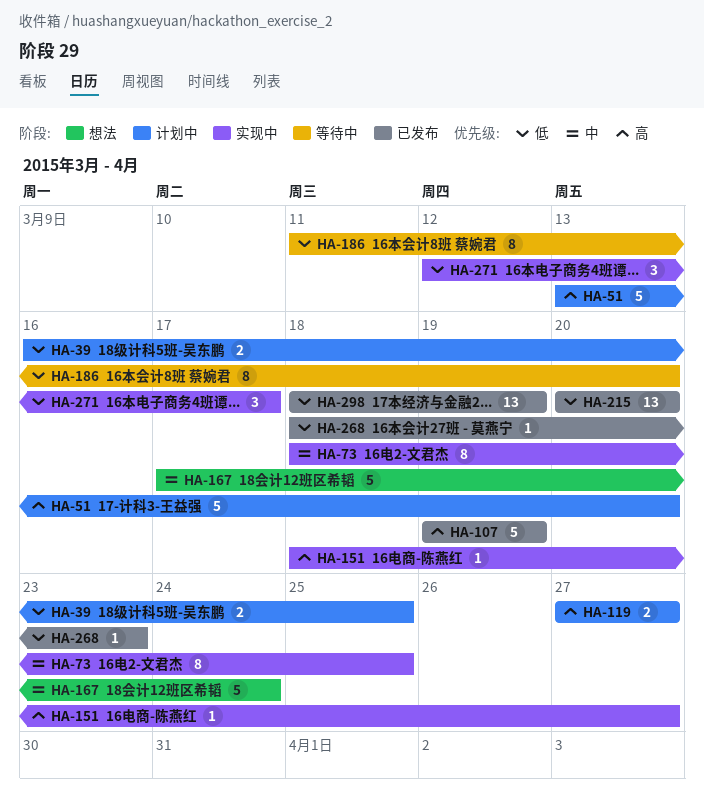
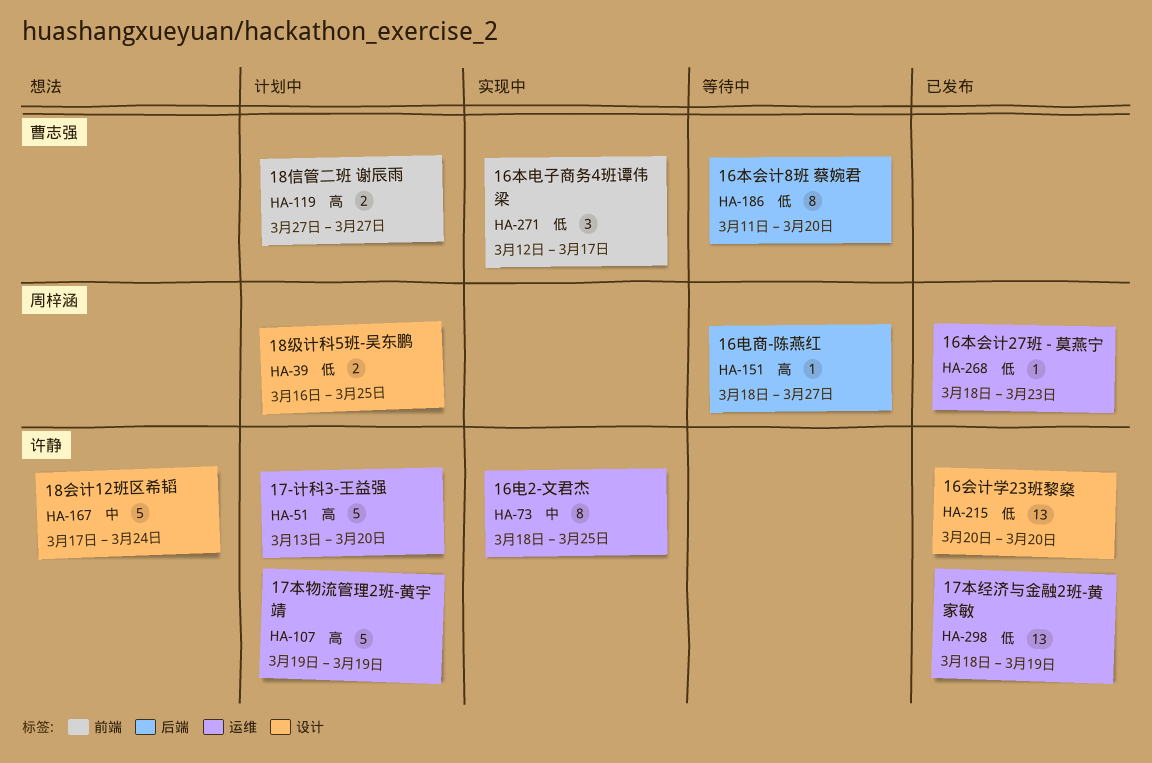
HA-107, status: 已发布 -> 计划中
HA-151, status: 实现中 -> 等待中

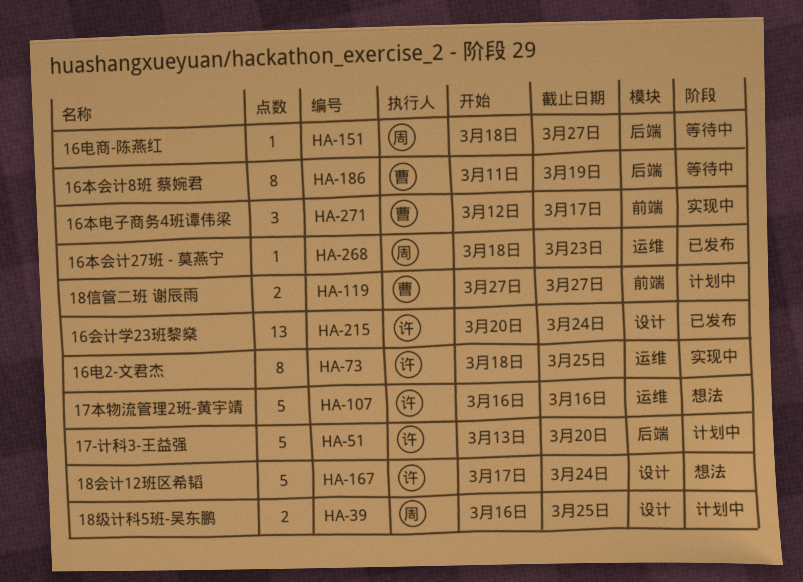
HA-51, label: 运维 -> 后端
HA-107, status: 计划中 -> 想法
HA-107, start: Mar 19 -> Mar 16
HA-107, due: Mar 19 -> Mar 16
HA-186, due: Mar 20 -> Mar 19
HA-215, due: Mar 20 -> Mar 24
HA-298: present -> none

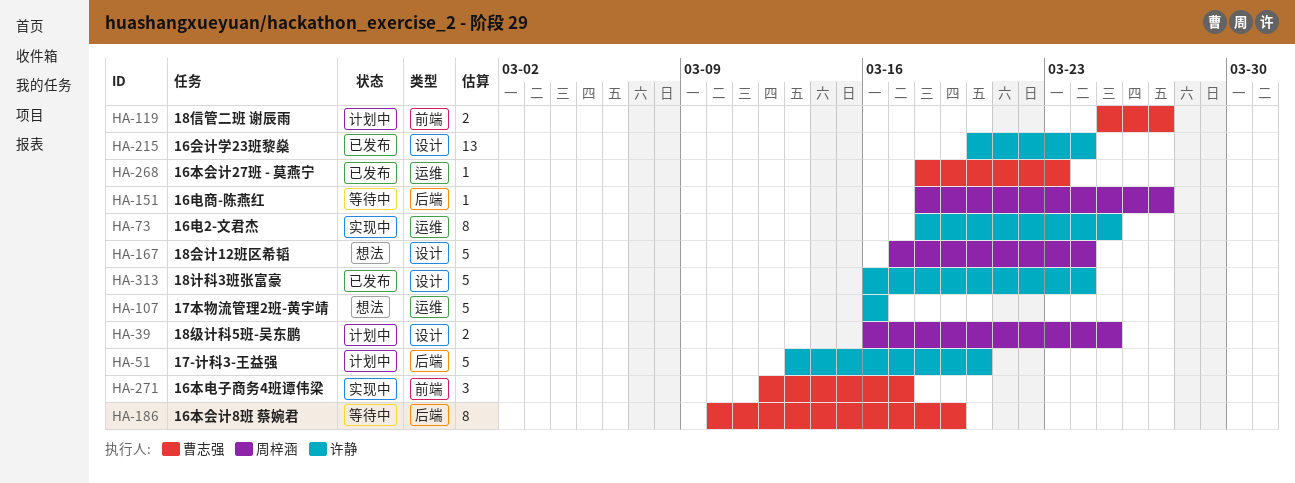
HA-119, start: Mar 27 -> Mar 25
HA-167, owner: 许静 -> 周梓涵
HA-186, start: Mar 11 -> Mar 10
HA-268, owner: 周梓涵 -> 曹志强
HA-313: none -> present

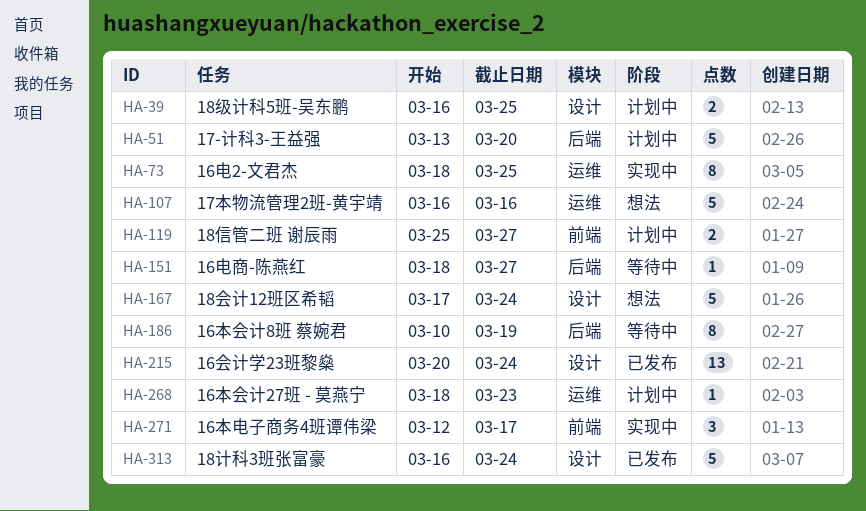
HA-268, status: 已发布 -> 计划中

